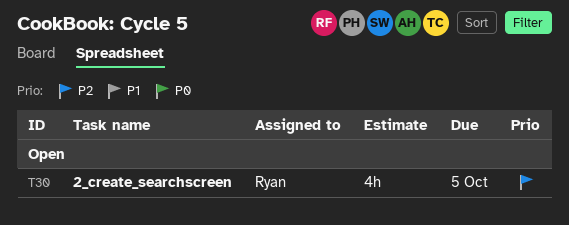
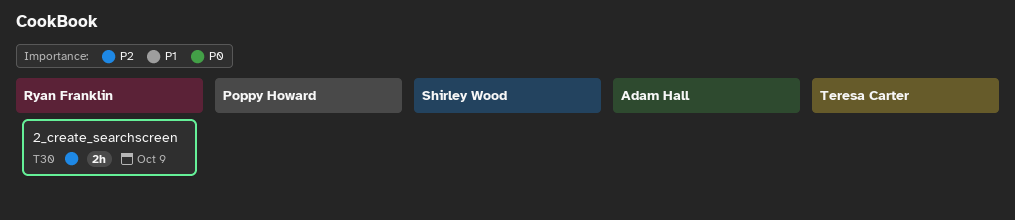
T30, estimate: 4h -> 2h
T30, due: Oct 5 -> Oct 9

